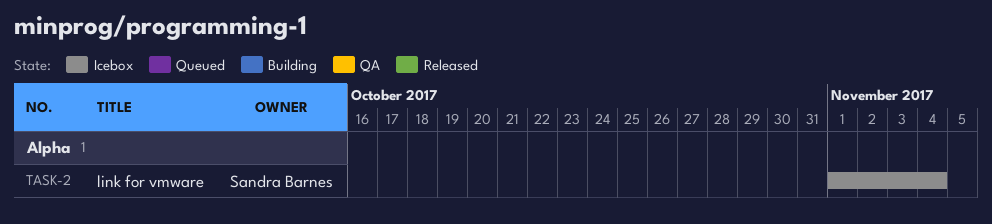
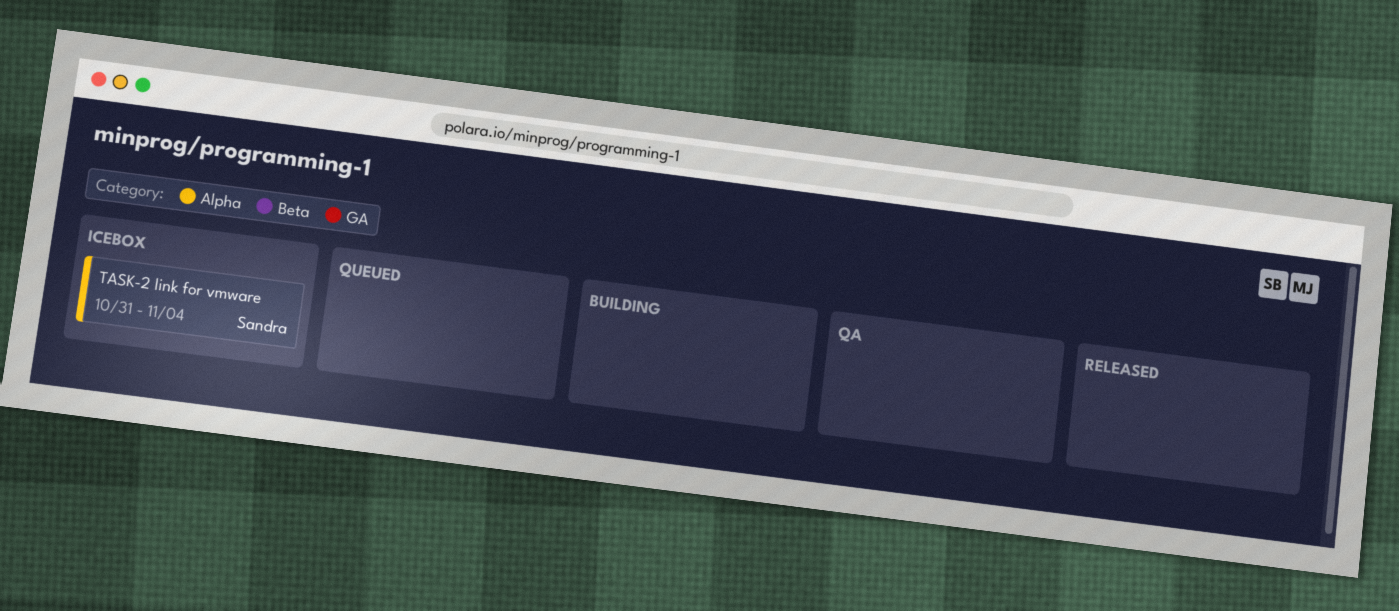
TASK-2, start: Nov 1 -> Oct 31

